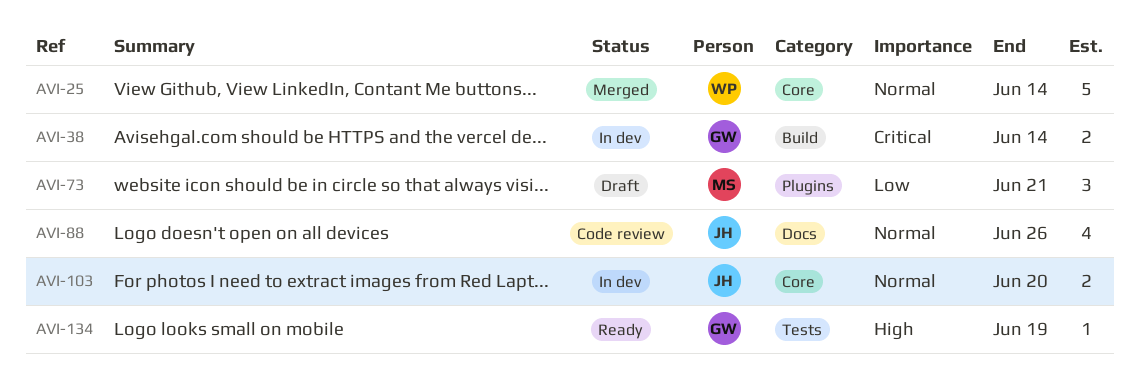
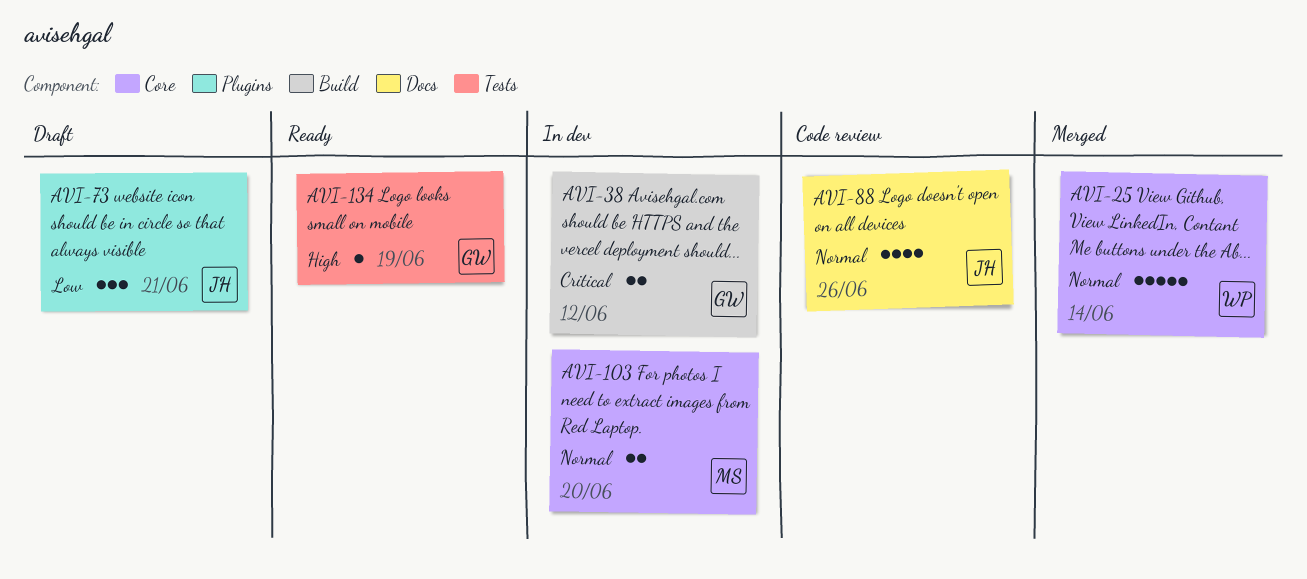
AVI-38, due: Jun 14 -> Jun 12
AVI-73, owner: MS -> JH
AVI-103, owner: JH -> MS

